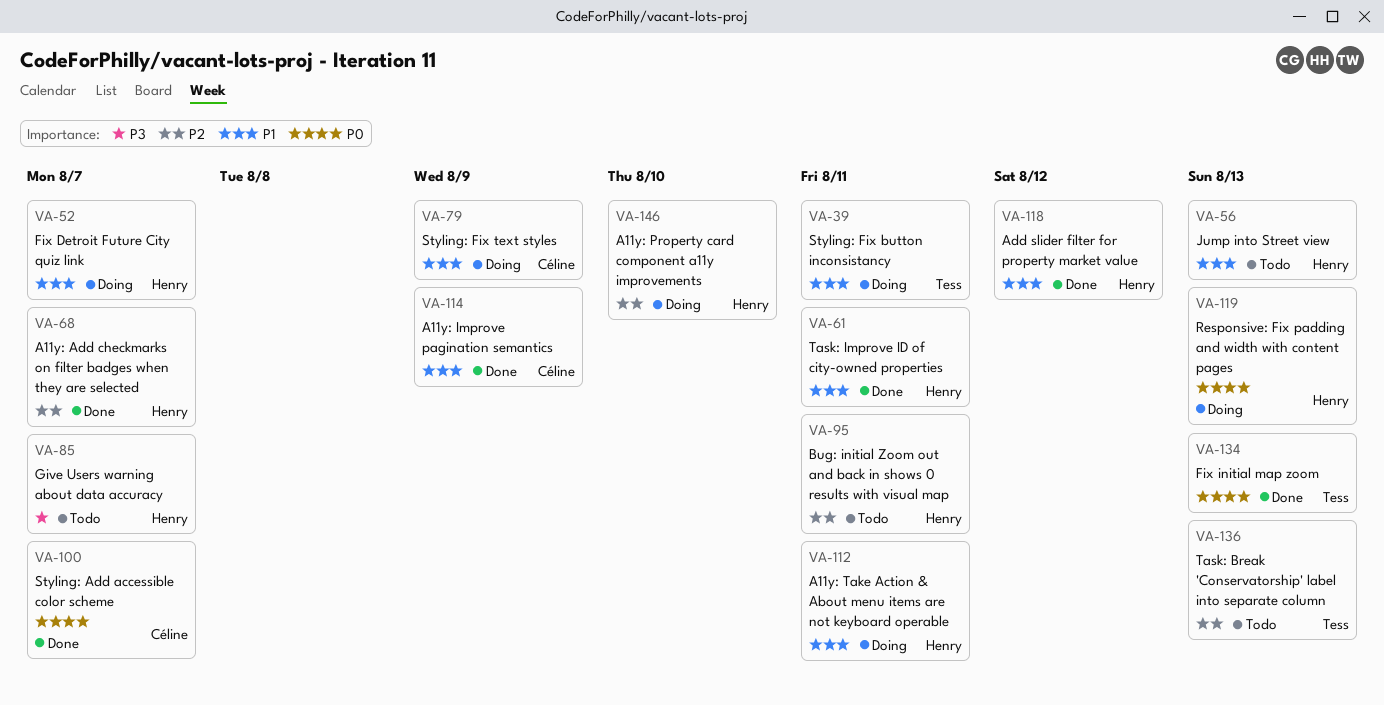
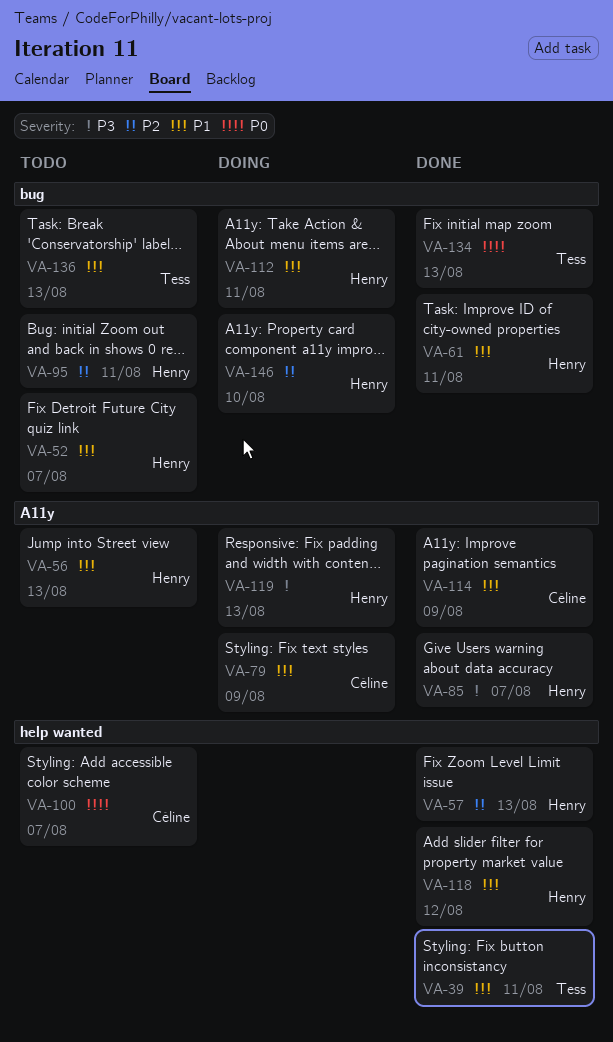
VA-39, status: Doing -> Done
VA-52, status: Doing -> Todo
VA-57: none -> present
VA-68: present -> none
VA-85, status: Todo -> Done
VA-100, status: Done -> Todo
VA-119, priority: P0 -> P3
VA-136, priority: P2 -> P1

